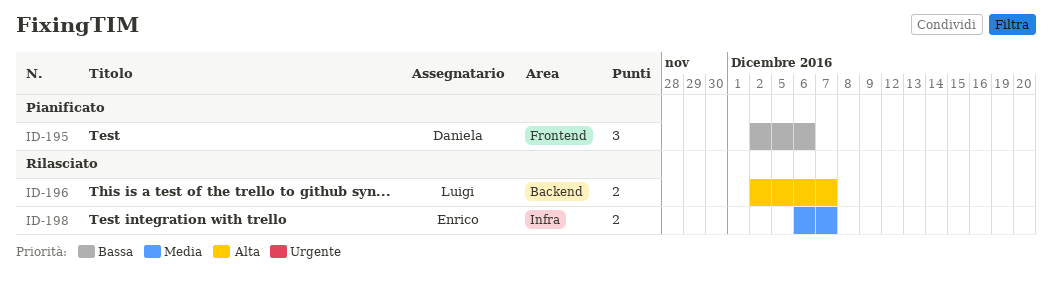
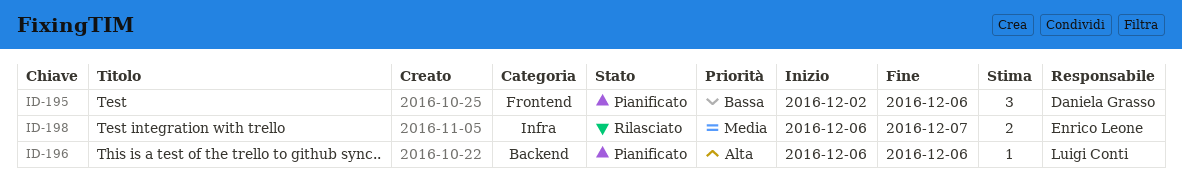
ID-196, status: Rilasciato -> Pianificato
ID-196, estimate: 2 -> 1
ID-196, start: Dec 2 -> Dec 6
ID-196, due: Dec 7 -> Dec 6

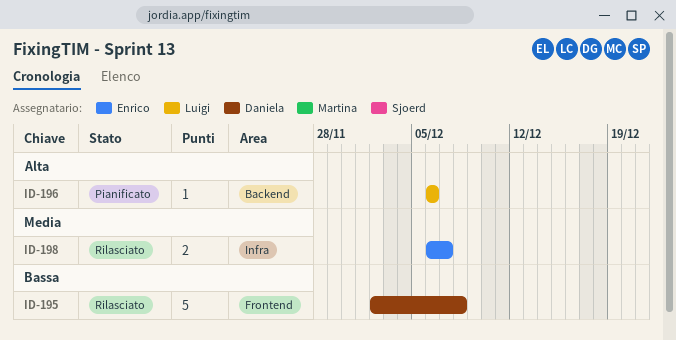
ID-195, status: Pianificato -> Rilasciato
ID-195, estimate: 3 -> 5
ID-195, due: Dec 6 -> Dec 8

